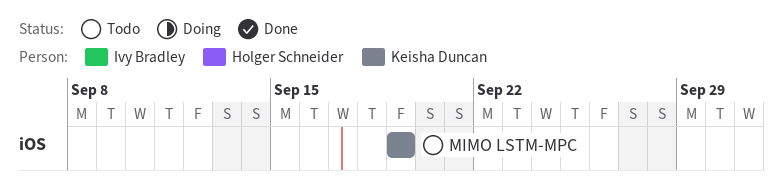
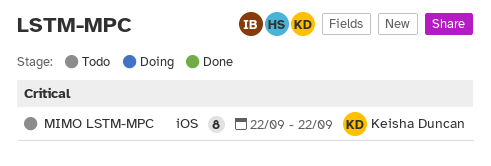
MIMO LSTM-MPC, start: Sep 19 -> Sep 22
MIMO LSTM-MPC, due: Sep 19 -> Sep 22

